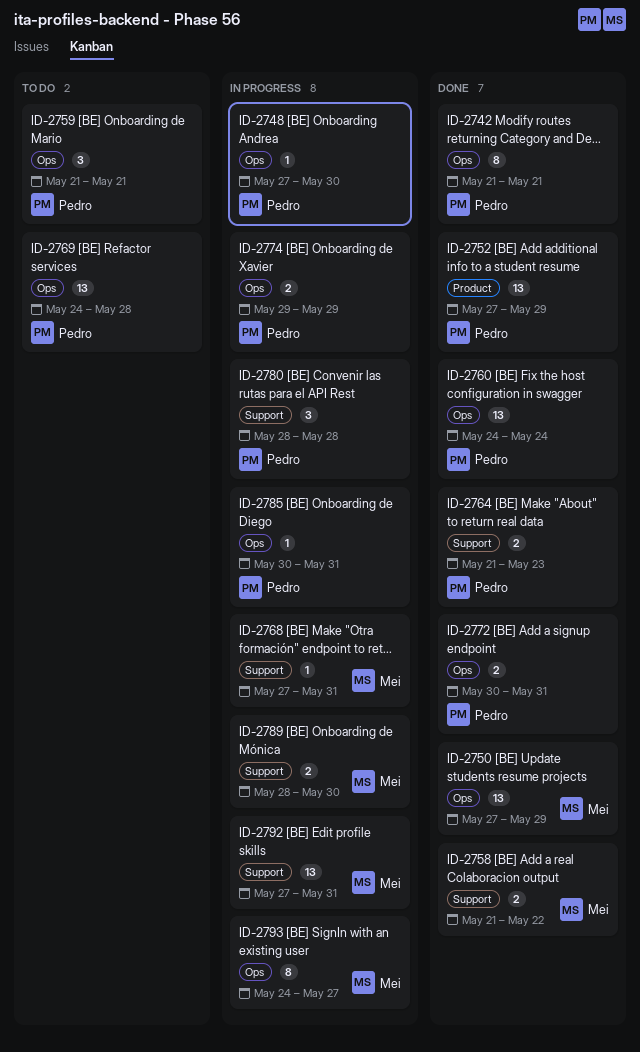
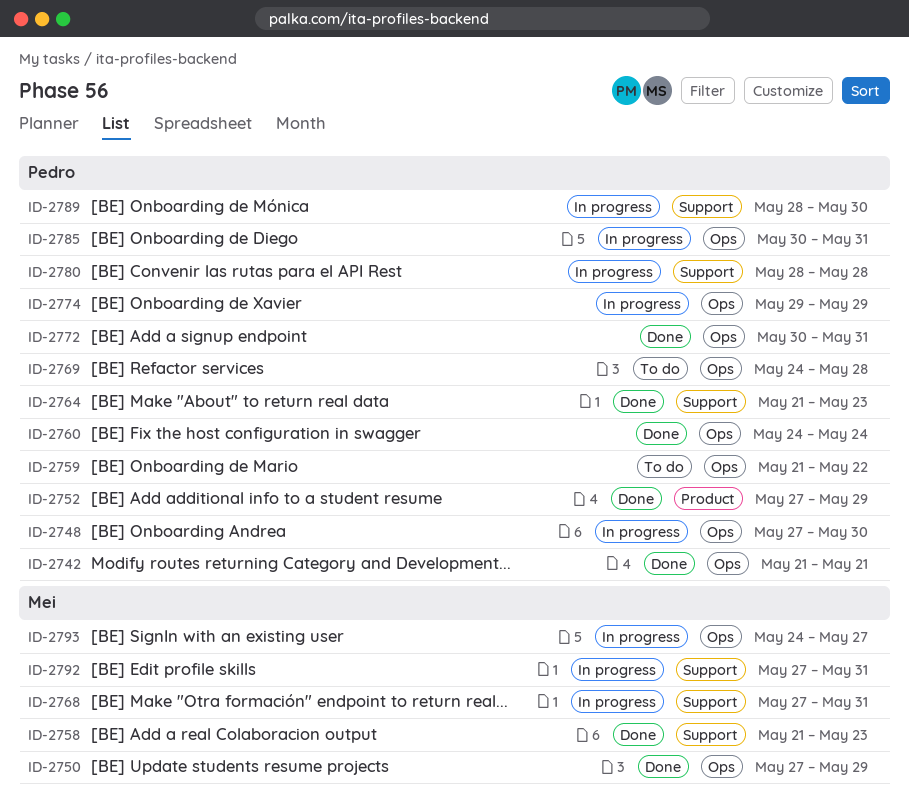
ID-2758, due: May 22 -> May 23
ID-2759, due: May 21 -> May 22
ID-2789, owner: Mei -> Pedro

